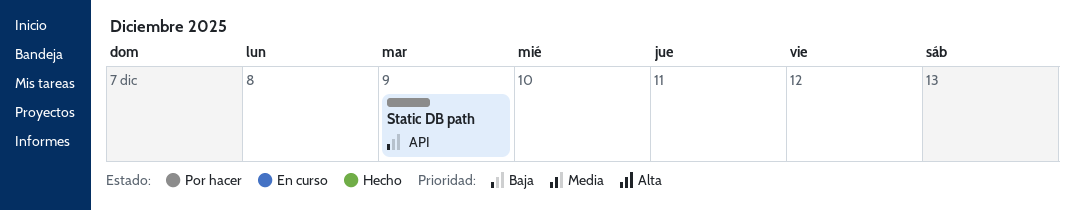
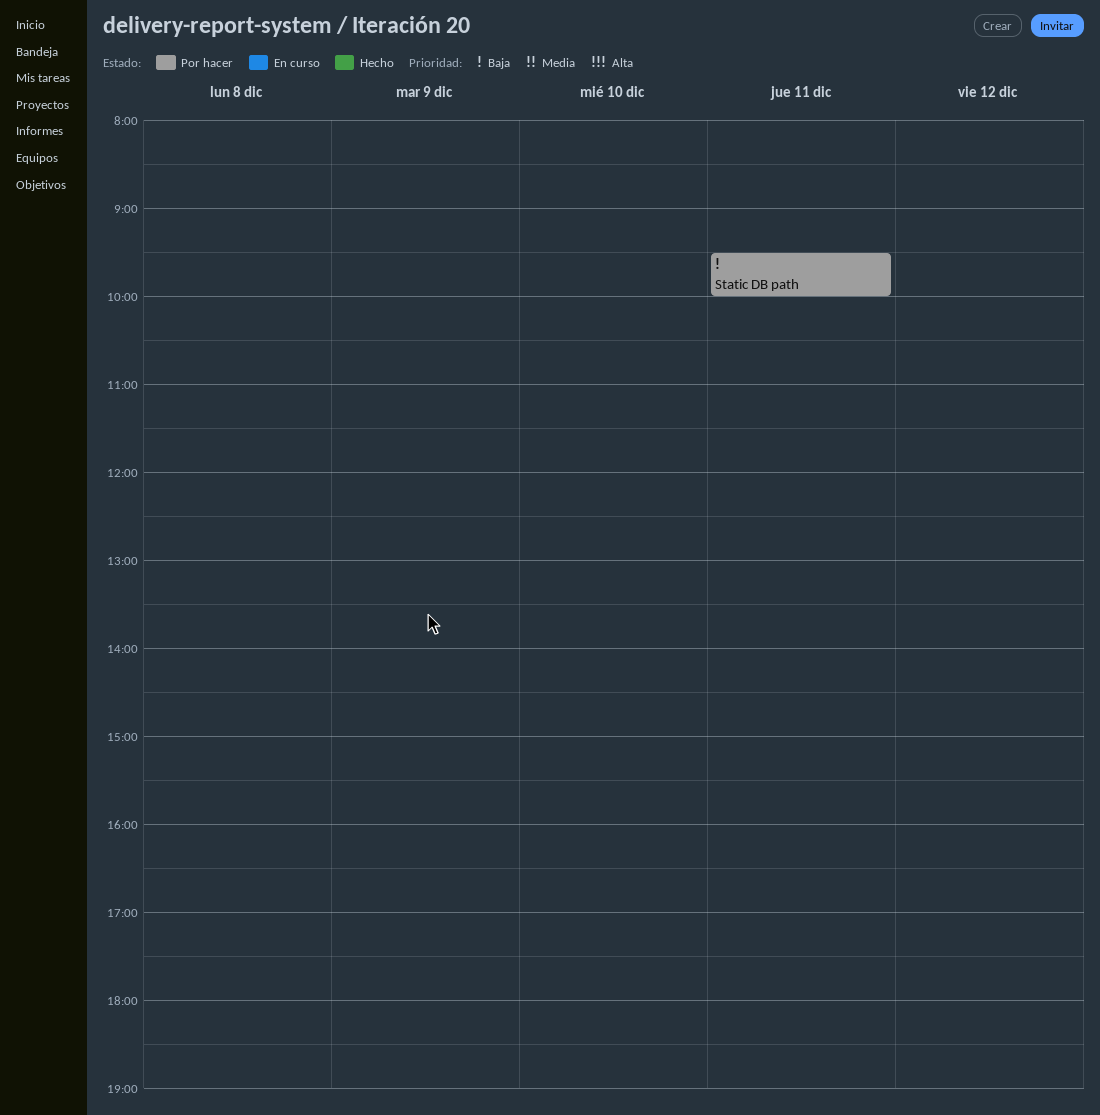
Static DB path, day: Dec 9 -> Dec 11

